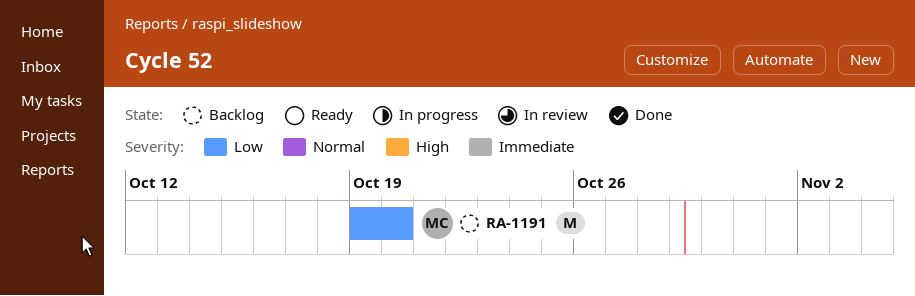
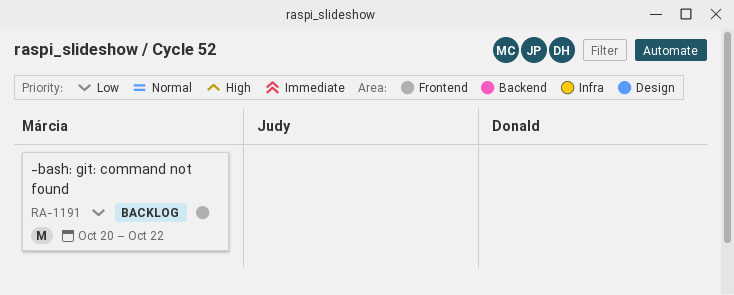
RA-1191, start: Oct 19 -> Oct 20
RA-1191, due: Oct 20 -> Oct 22

